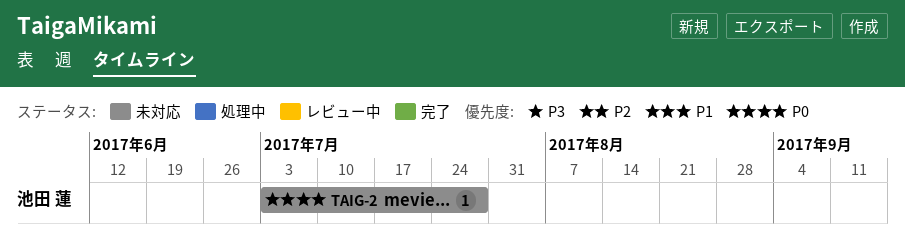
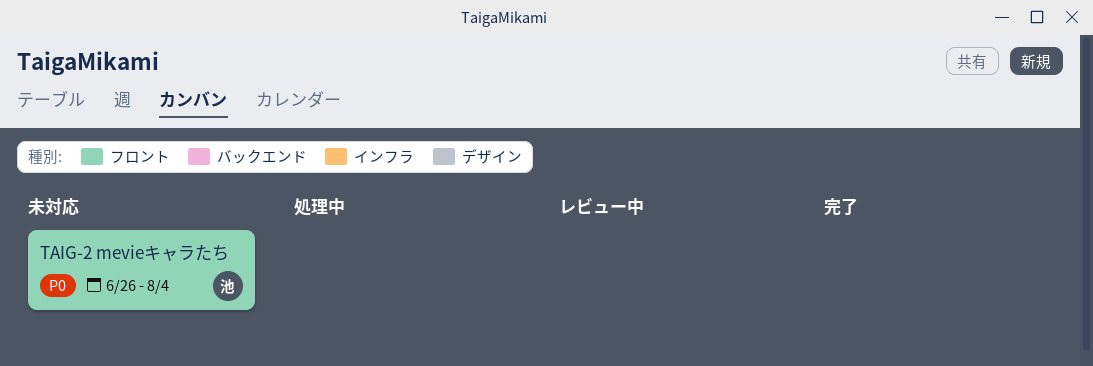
TAIG-2, start: Jul 3 -> Jun 26
TAIG-2, due: Jul 28 -> Aug 4

